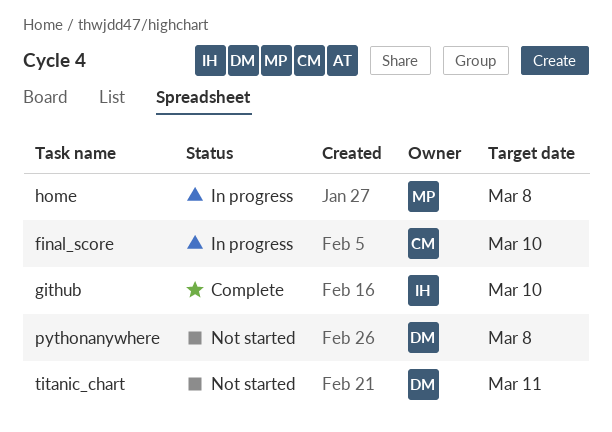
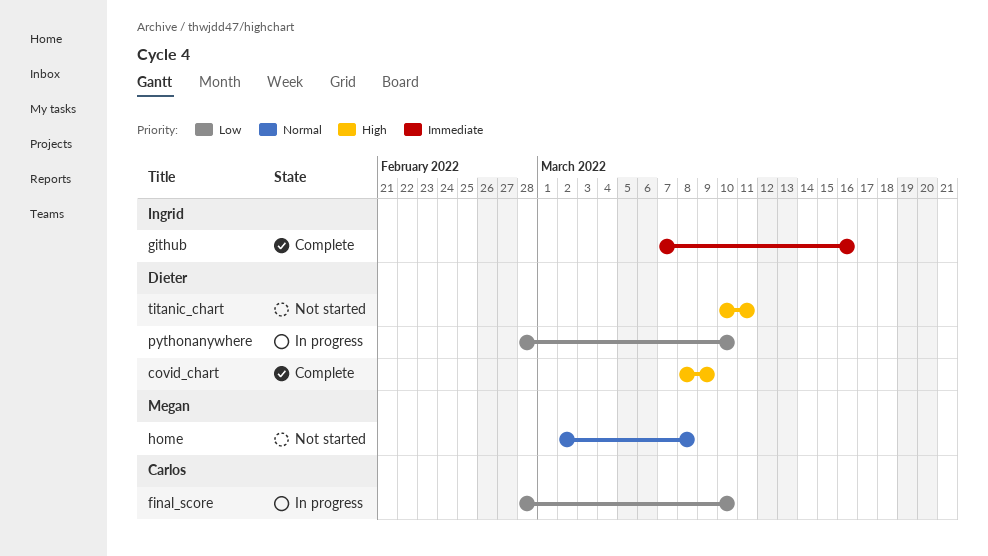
covid_chart: none -> present
github, due: Mar 10 -> Mar 16
home, status: In progress -> Not started
pythonanywhere, status: Not started -> In progress
pythonanywhere, due: Mar 8 -> Mar 10

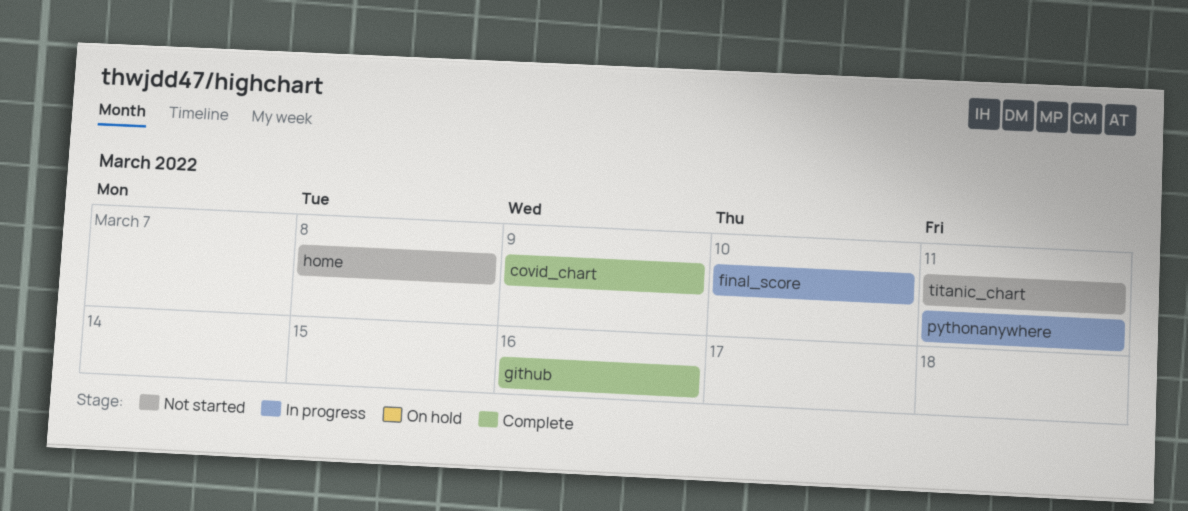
pythonanywhere, due: Mar 10 -> Mar 11

